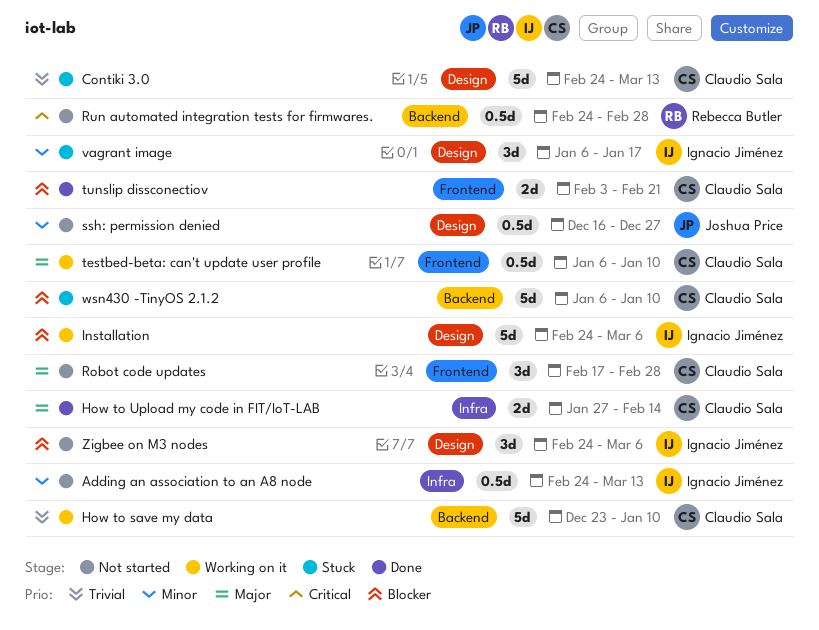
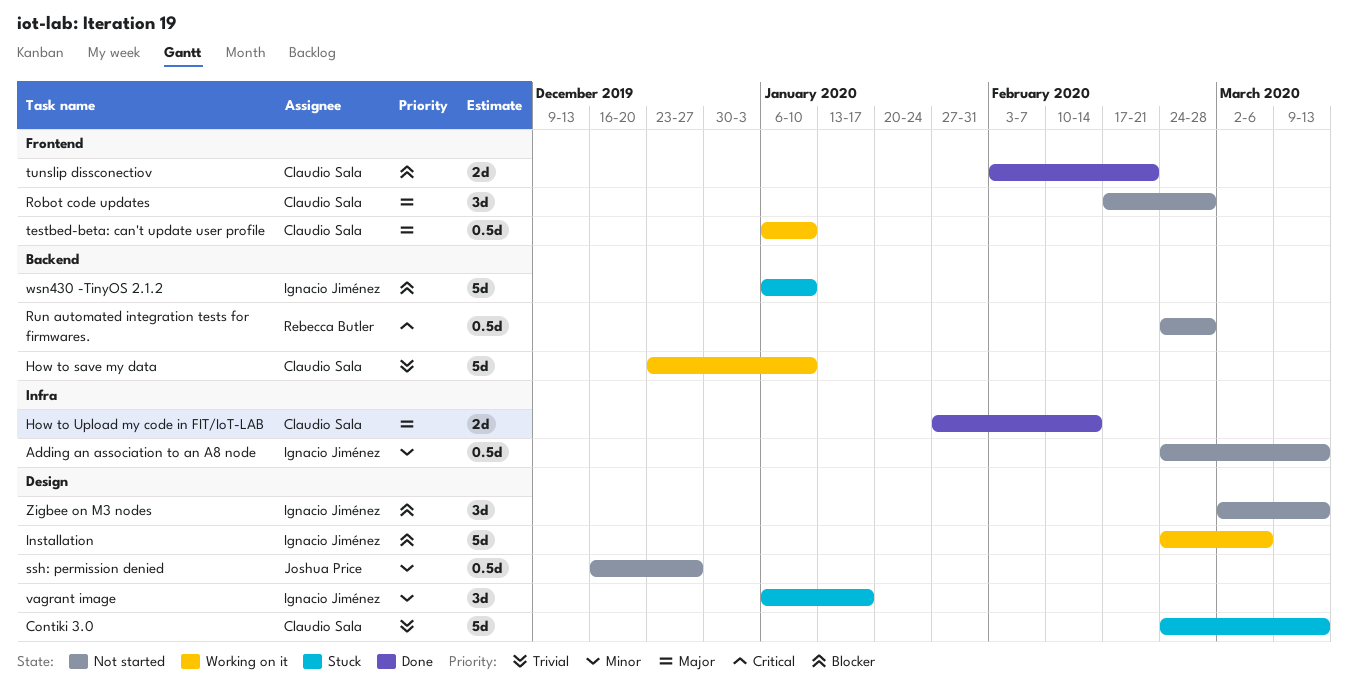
wsn430 -TinyOS 2.1.2, owner: Claudio Sala -> Ignacio Jiménez
Zigbee on M3 nodes, start: Feb 24 -> Mar 2
Zigbee on M3 nodes, due: Mar 6 -> Mar 13

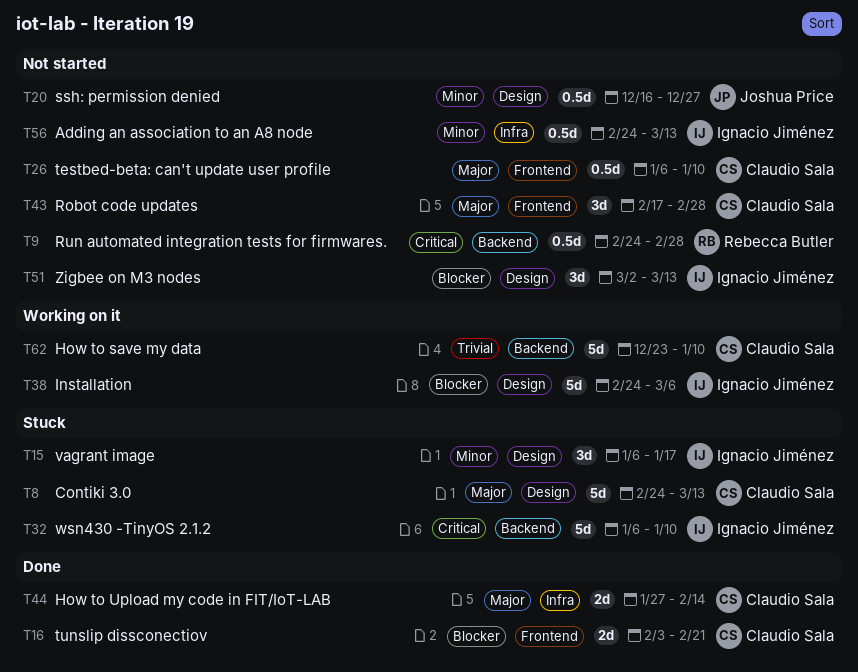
Contiki 3.0, priority: Trivial -> Major
testbed-beta: can't update user profile, status: Working on it -> Not started
wsn430 -TinyOS 2.1.2, priority: Blocker -> Critical

